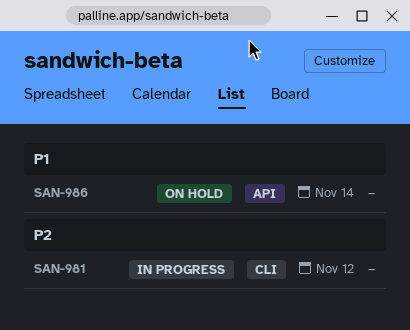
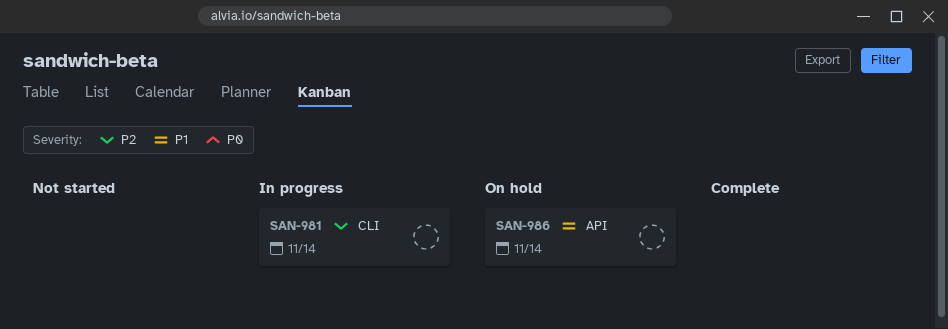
SAN-981, due: Nov 12 -> Nov 14

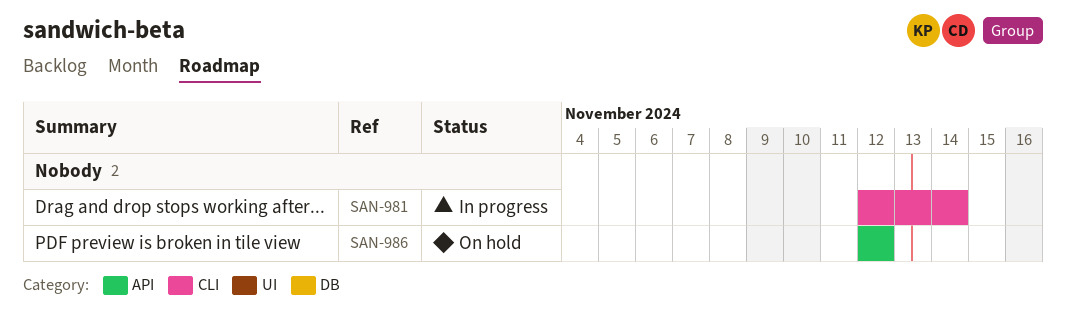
SAN-986, due: Nov 14 -> Nov 12

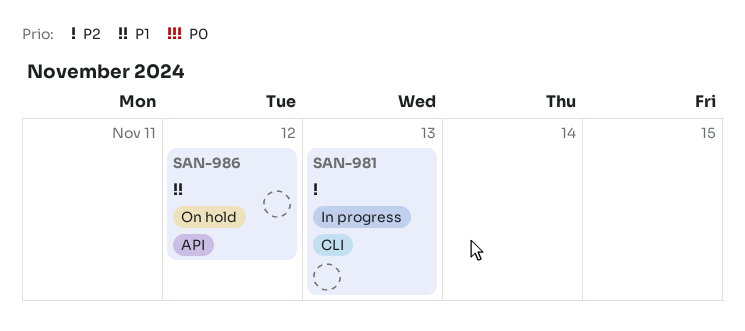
SAN-981, due: Nov 14 -> Nov 13

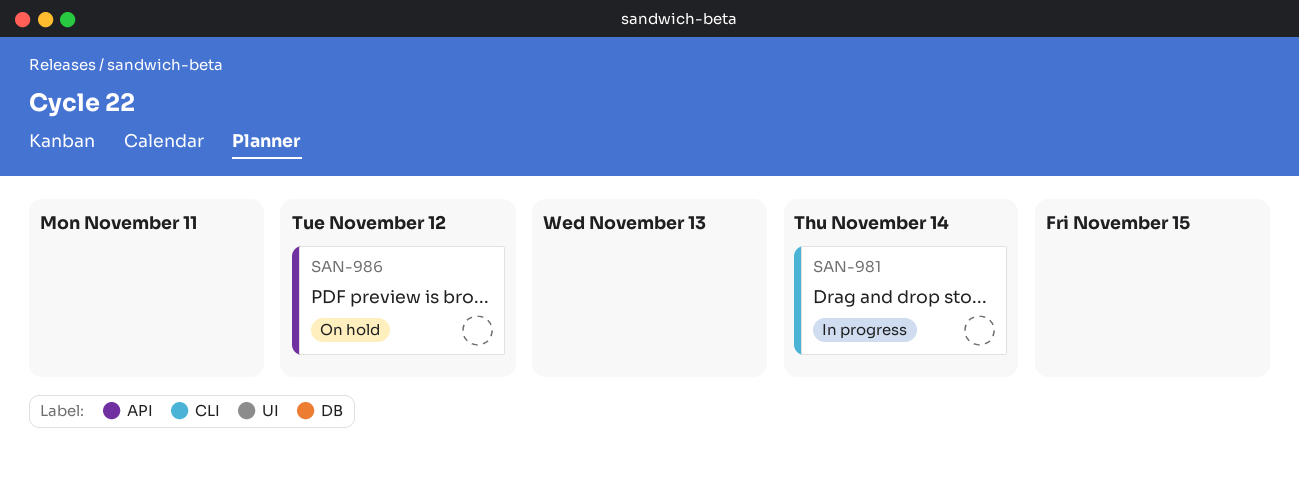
SAN-981, due: Nov 13 -> Nov 14

